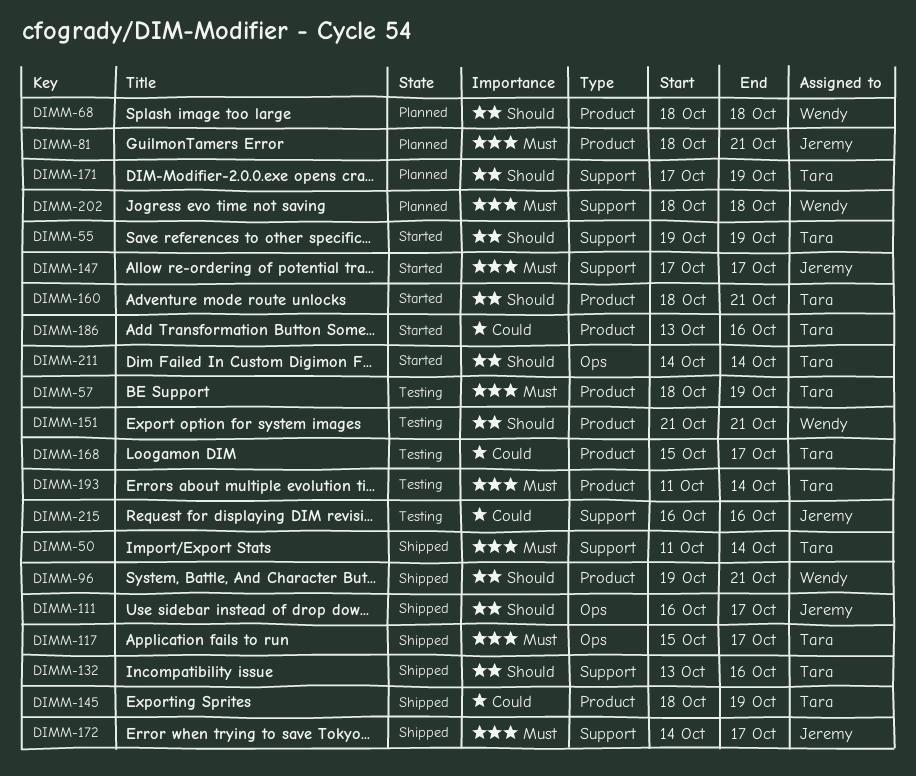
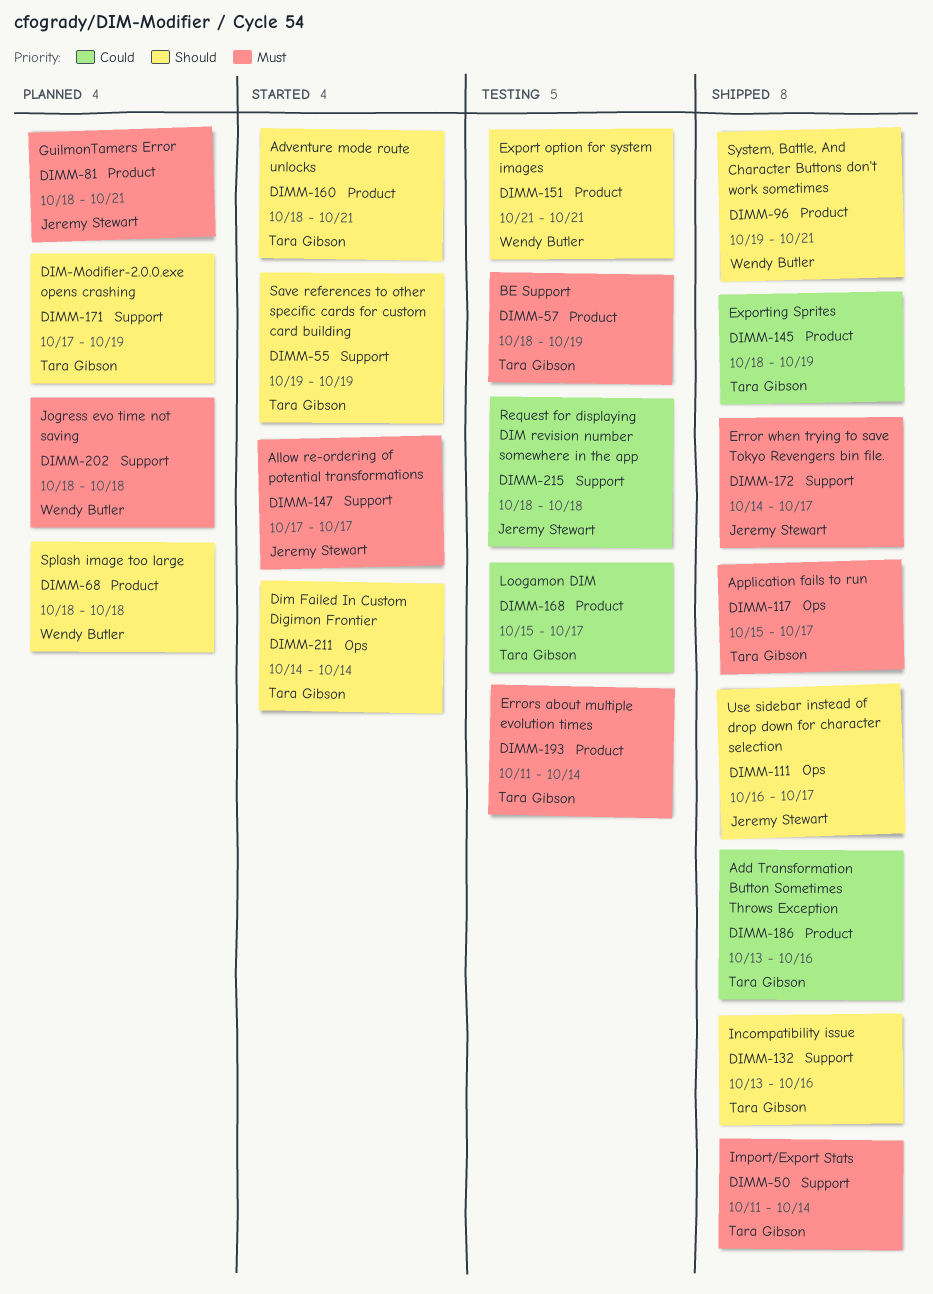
DIMM-186, status: Started -> Shipped
DIMM-215, start: Oct 16 -> Oct 18
DIMM-215, due: Oct 16 -> Oct 18

